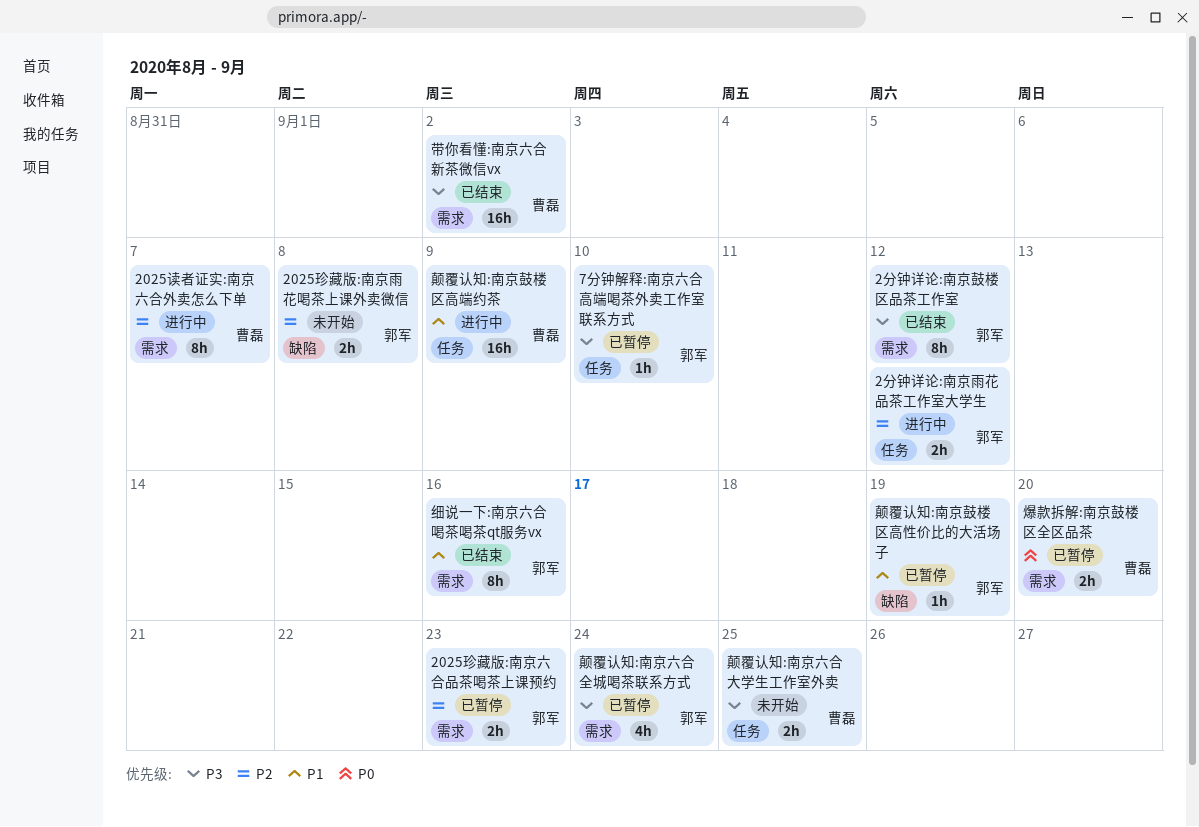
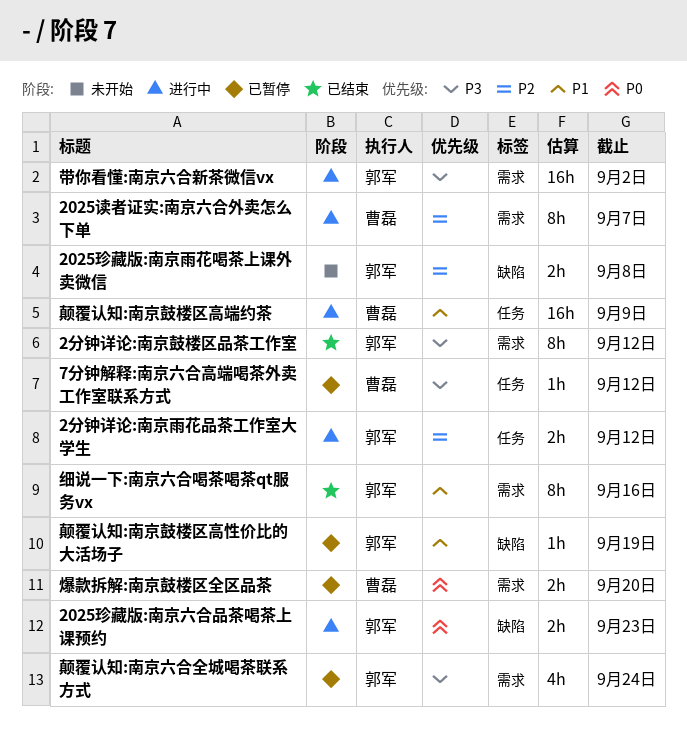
2025珍藏版:南京六合品茶喝茶上课预约, status: 已暂停 -> 进行中
2025珍藏版:南京六合品茶喝茶上课预约, priority: P2 -> P0
2025珍藏版:南京六合品茶喝茶上课预约, label: 需求 -> 缺陷
7分钟解释:南京六合高端喝茶外卖工作室联系方式, owner: 郭军 -> 曹磊
7分钟解释:南京六合高端喝茶外卖工作室联系方式, due: Sep 10 -> Sep 12
带你看懂:南京六合新茶微信vx, status: 已结束 -> 进行中
带你看懂:南京六合新茶微信vx, owner: 曹磊 -> 郭军
颠覆认知:南京六合大学生工作室外卖: present -> none

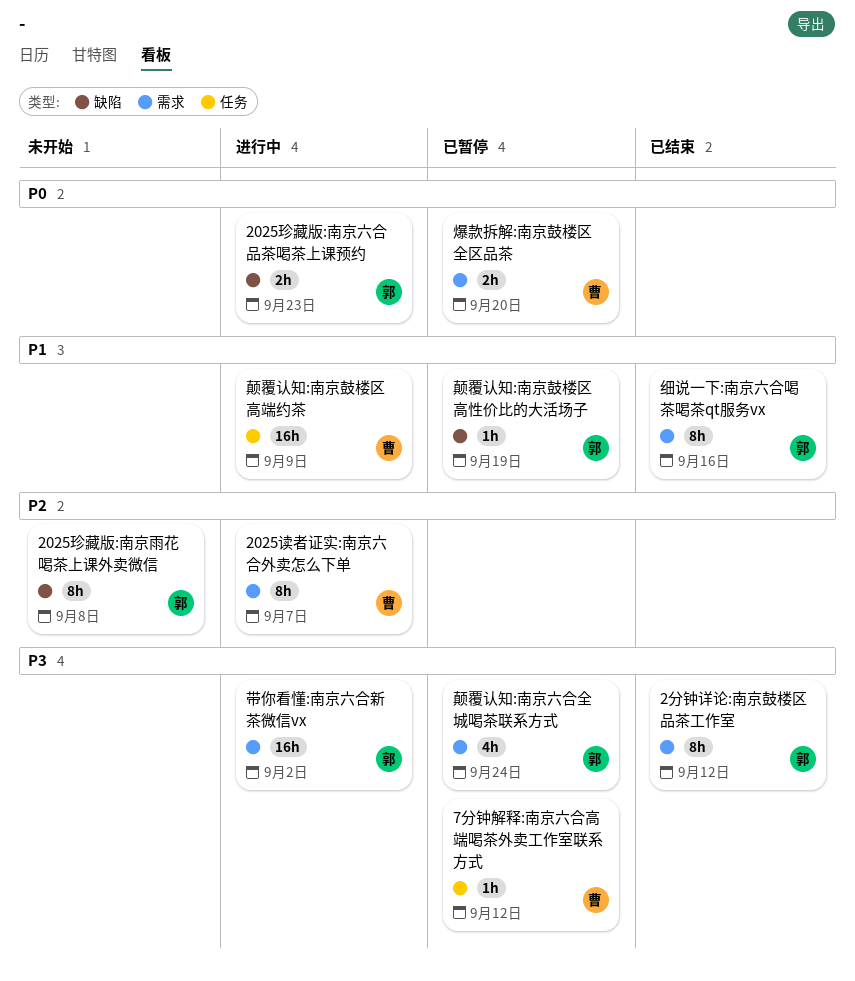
2025珍藏版:南京雨花喝茶上课外卖微信, estimate: 2h -> 8h
2分钟详论:南京雨花品茶工作室大学生: present -> none

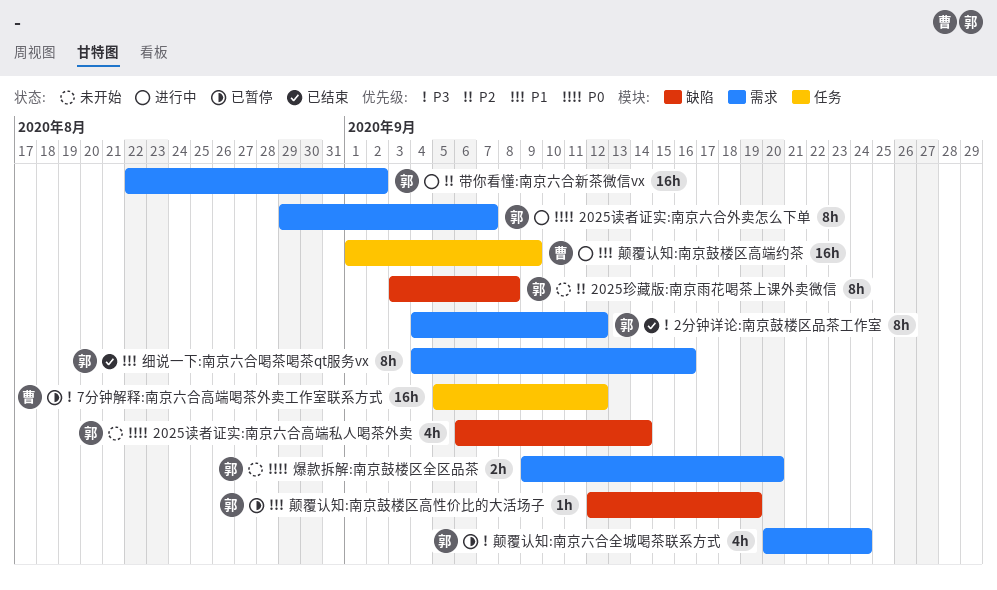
2025珍藏版:南京六合品茶喝茶上课预约: present -> none
2025读者证实:南京六合外卖怎么下单, owner: 曹 -> 郭
2025读者证实:南京六合外卖怎么下单, priority: P2 -> P0
2025读者证实:南京六合高端私人喝茶外卖: none -> present
7分钟解释:南京六合高端喝茶外卖工作室联系方式, estimate: 1h -> 16h
带你看懂:南京六合新茶微信vx, priority: P3 -> P2
爆款拆解:南京鼓楼区全区品茶, status: 已暂停 -> 未开始
爆款拆解:南京鼓楼区全区品茶, owner: 曹 -> 郭

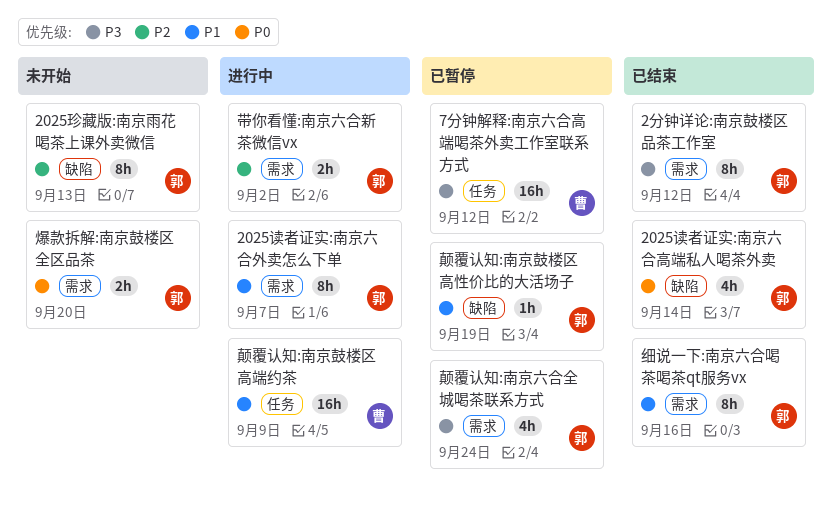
2025珍藏版:南京雨花喝茶上课外卖微信, due: Sep 8 -> Sep 13
2025读者证实:南京六合外卖怎么下单, priority: P0 -> P1
2025读者证实:南京六合高端私人喝茶外卖, status: 未开始 -> 已结束
带你看懂:南京六合新茶微信vx, estimate: 16h -> 2h

